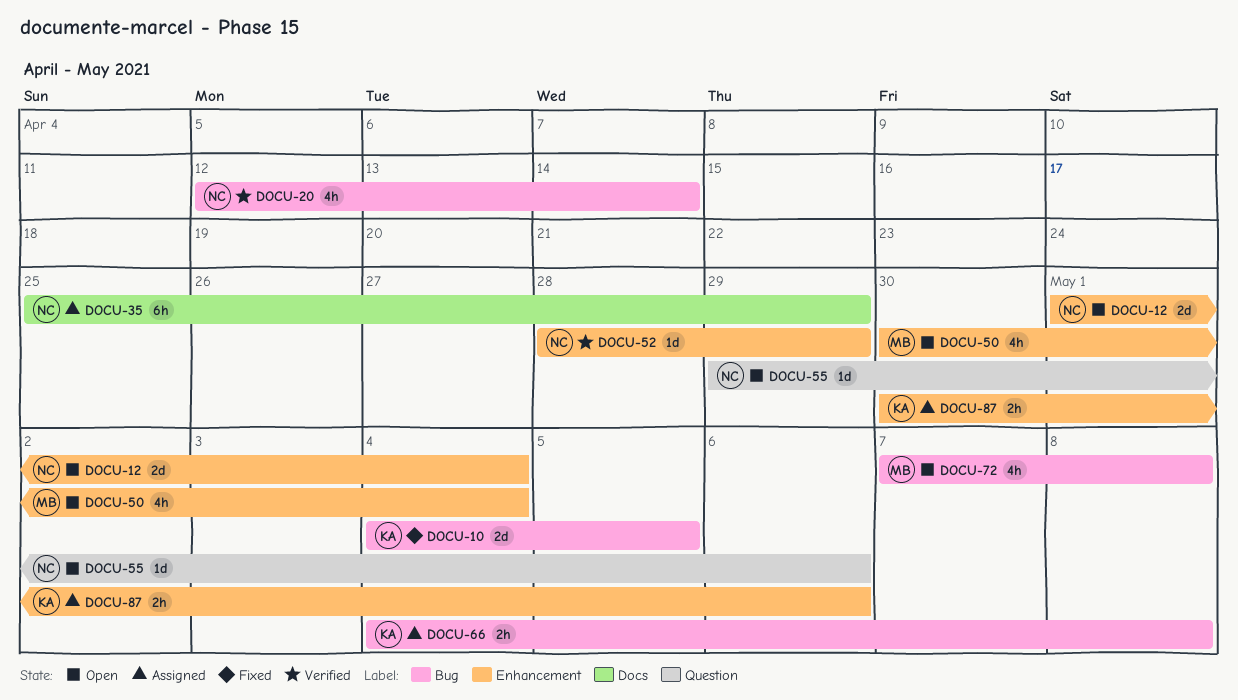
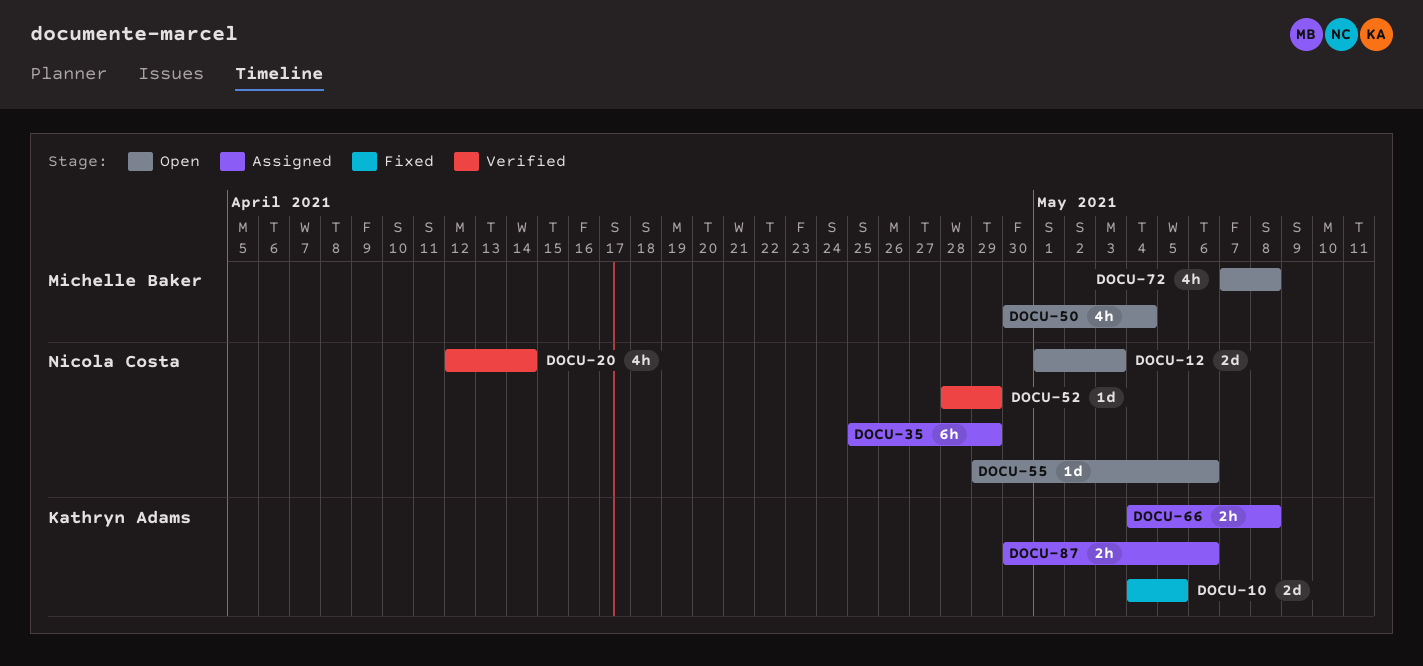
DOCU-12, due: May 4 -> May 3

